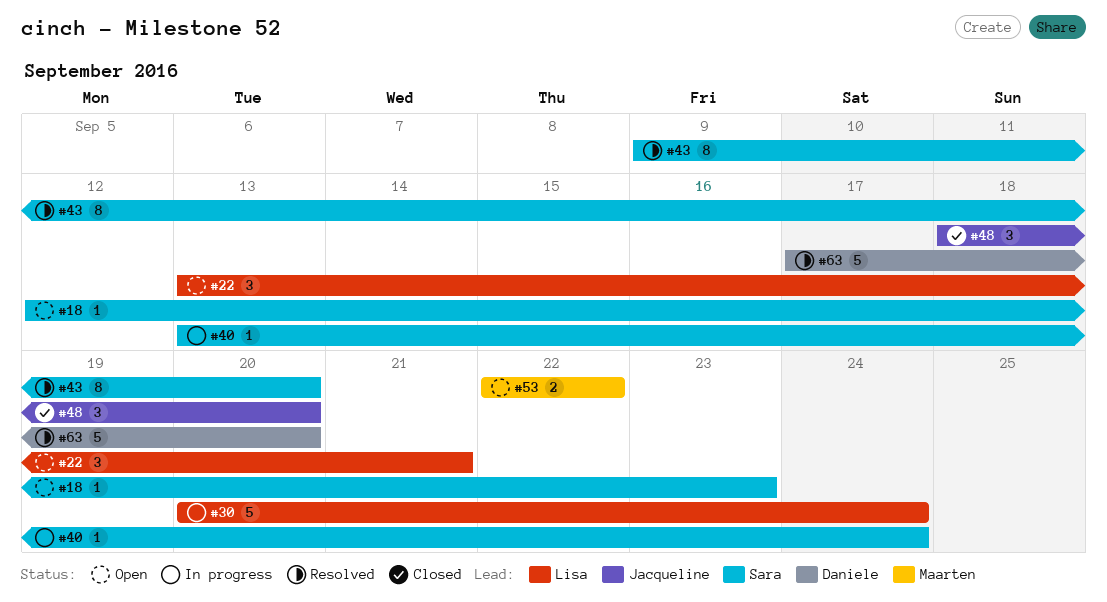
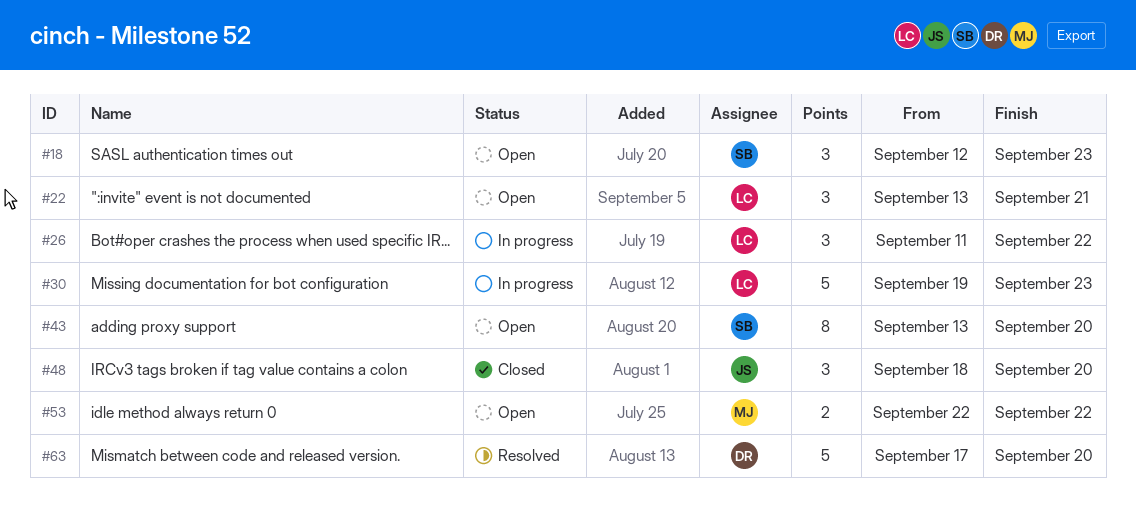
#18, estimate: 1 -> 3
#26: none -> present
#30, start: Sep 20 -> Sep 19
#30, due: Sep 24 -> Sep 23
#40: present -> none
#43, status: Resolved -> Open
#43, start: Sep 9 -> Sep 13

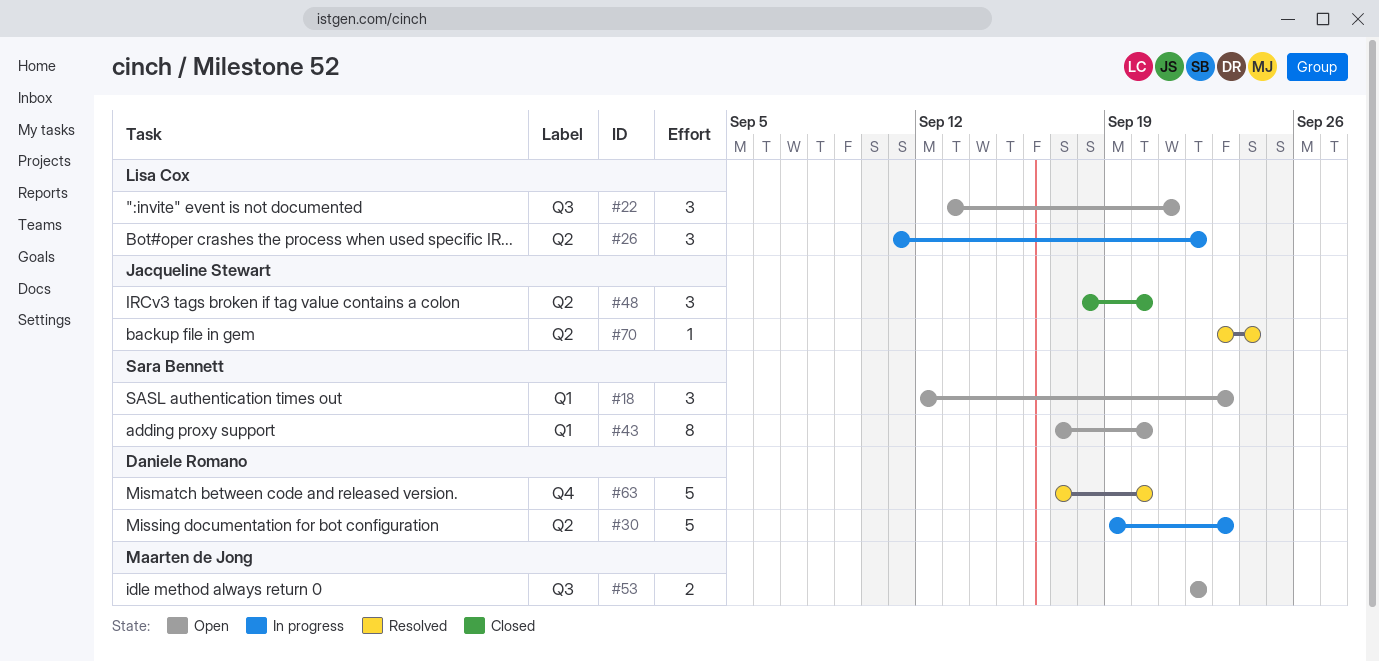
#30, owner: Lisa Cox -> Daniele Romano
#43, start: Sep 13 -> Sep 17
#70: none -> present

